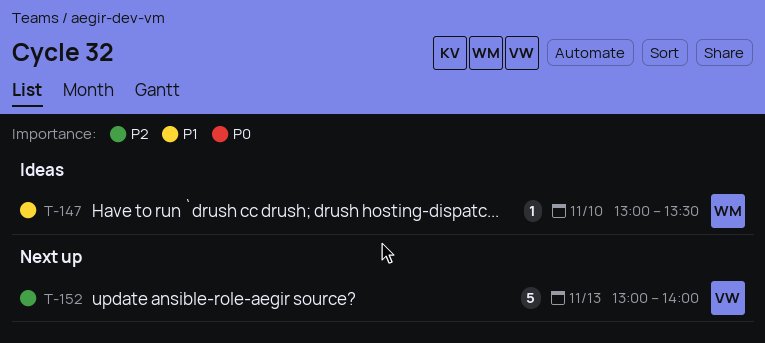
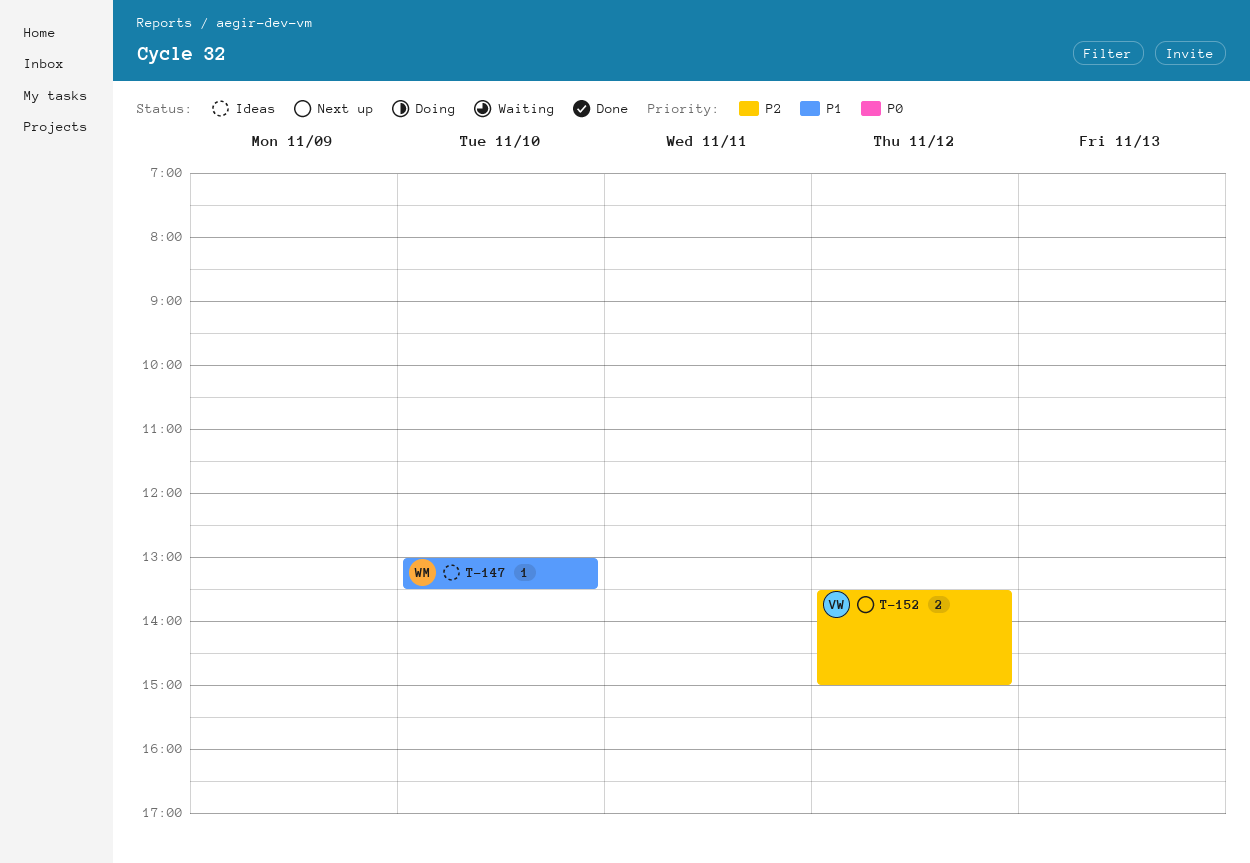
T-152, estimate: 5 -> 2
T-152, day: Nov 13 -> Nov 12
T-152, begins: 13:00 -> 13:30
T-152, ends: 14:00 -> 15:00

